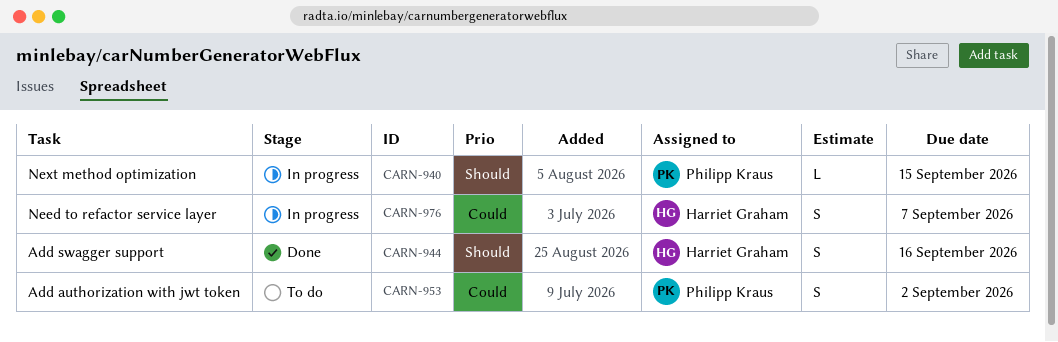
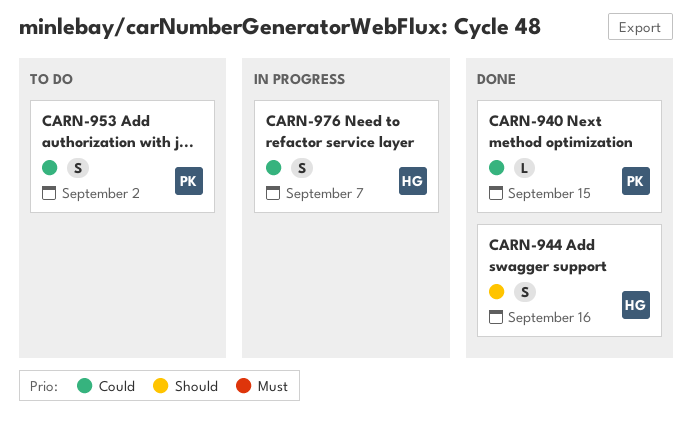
CARN-940, status: In progress -> Done
CARN-940, priority: Should -> Could

